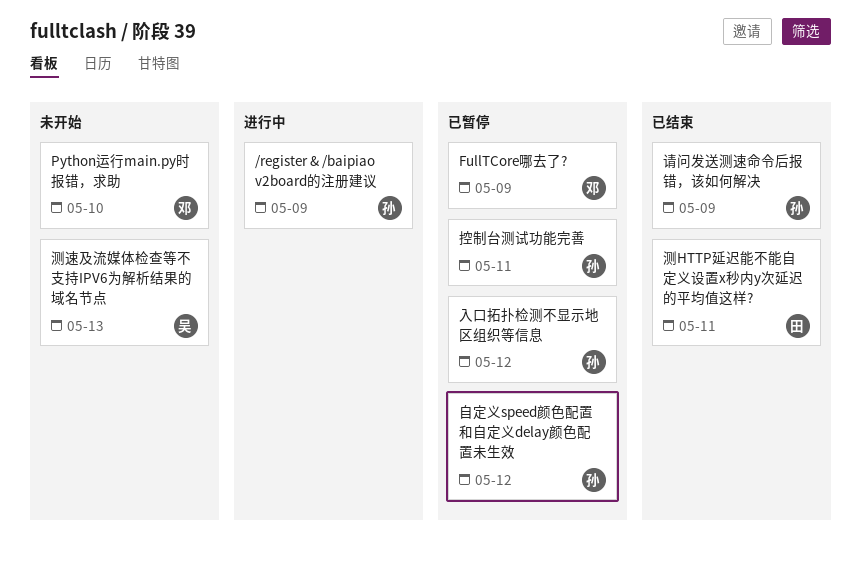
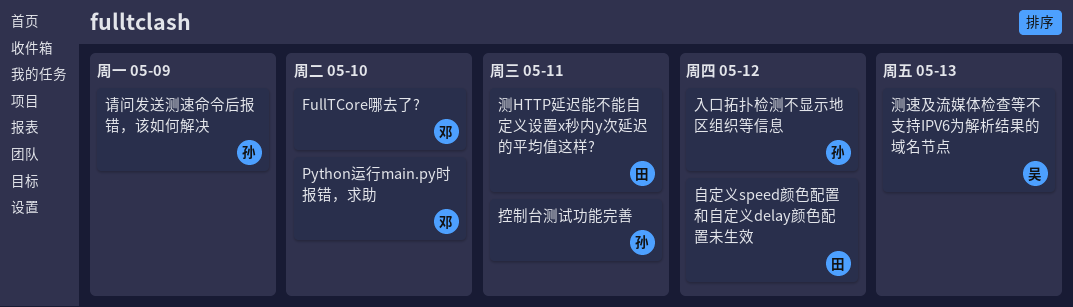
/register & /baipiao v2board的注册建议: present -> none
FullTCore哪去了?, due: May 9 -> May 10
自定义speed颜色配置和自定义delay颜色配置未生效, owner: 孙 -> 田

